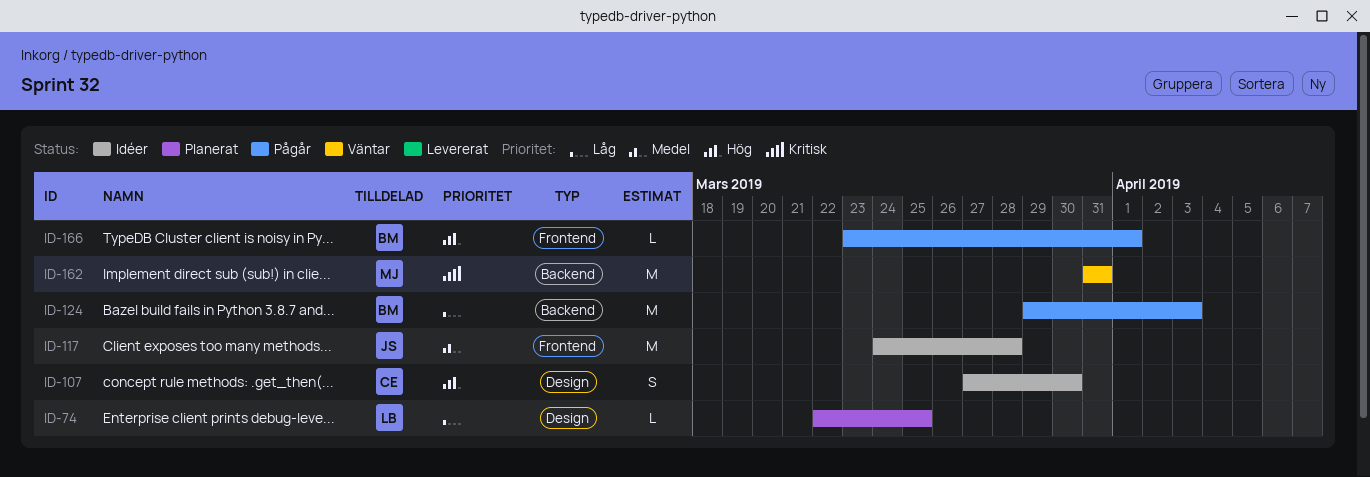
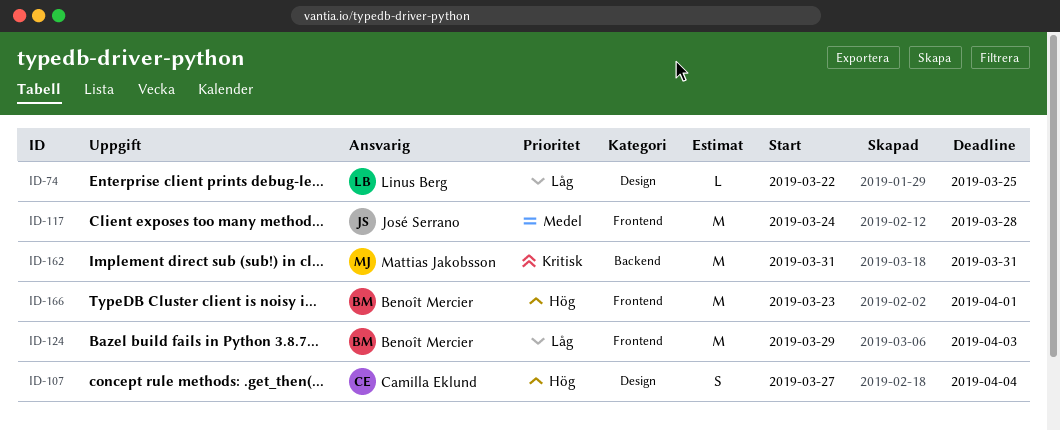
ID-107, due: Mar 30 -> Apr 4
ID-124, label: Backend -> Frontend
ID-166, estimate: L -> M

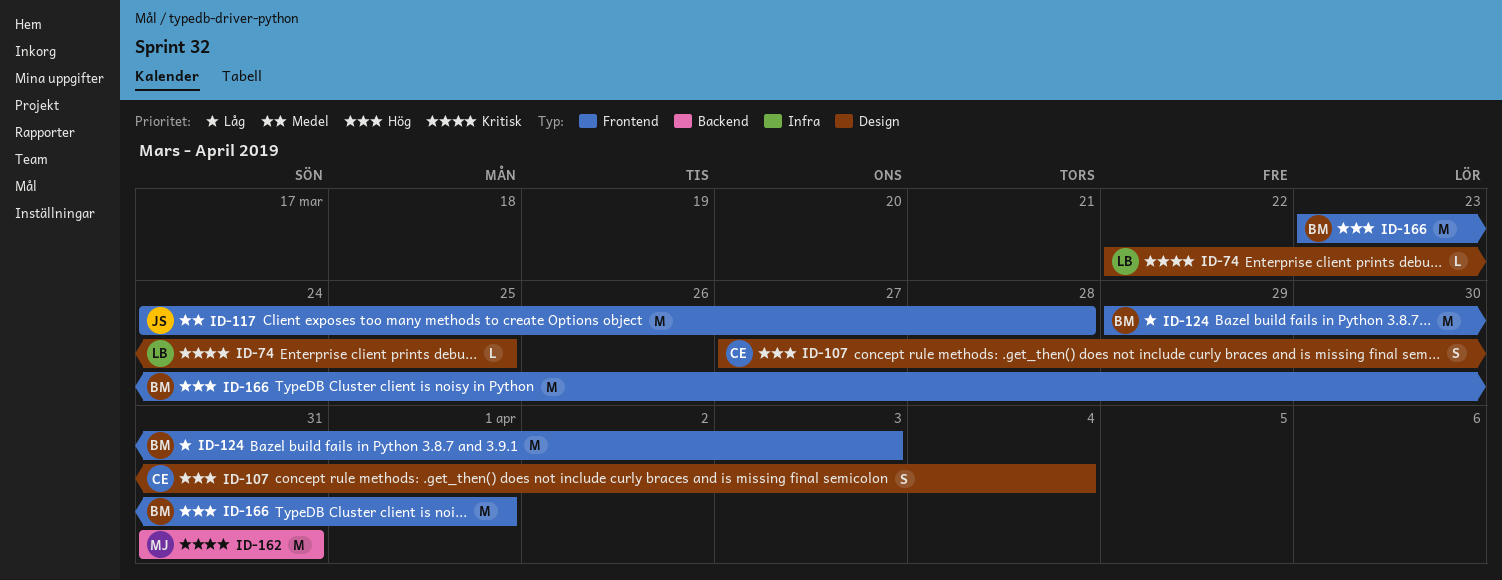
ID-74, priority: Låg -> Kritisk

